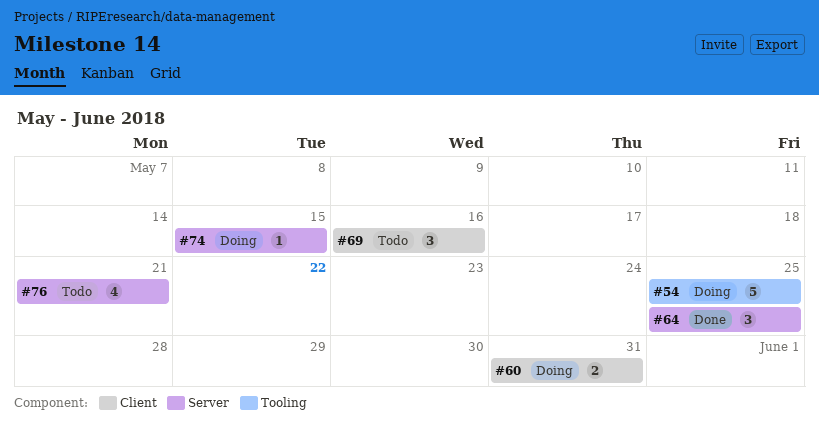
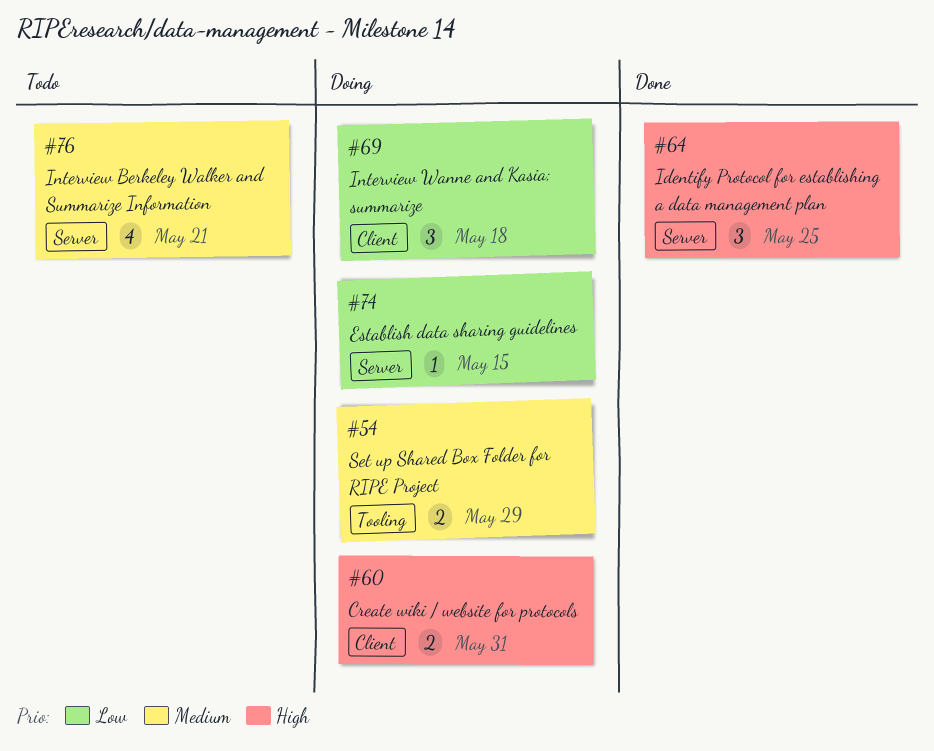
#54, estimate: 5 -> 2
#54, due: May 25 -> May 29
#69, status: Todo -> Doing
#69, due: May 16 -> May 18

